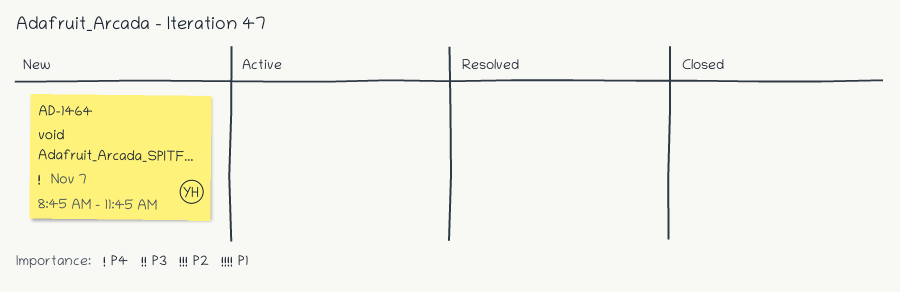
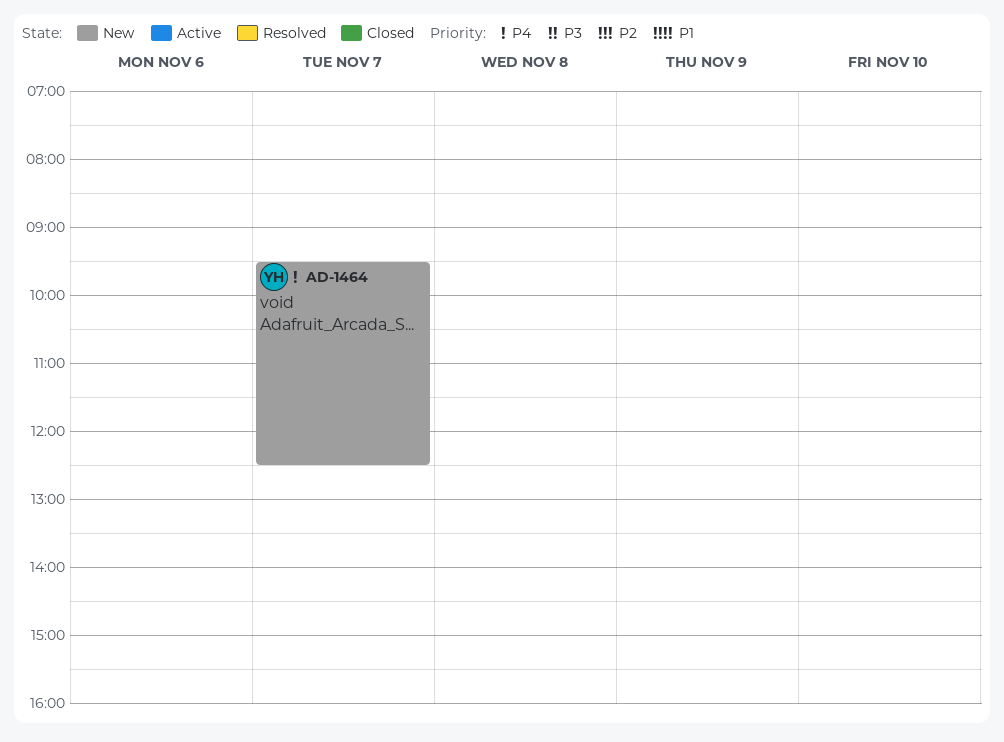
AD-1464, begins: 08:45 -> 09:30
AD-1464, ends: 11:45 -> 12:30

